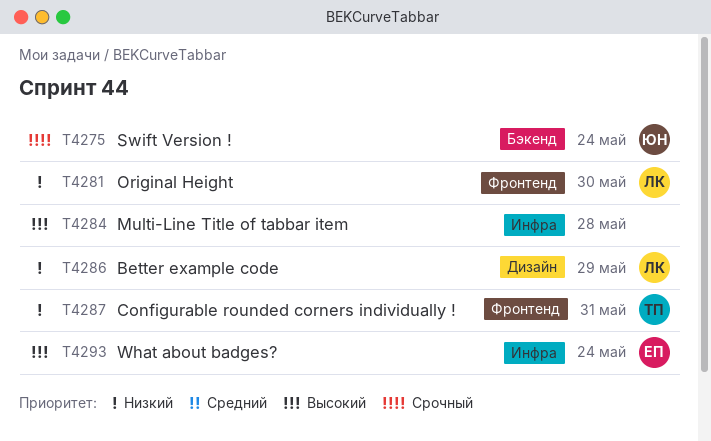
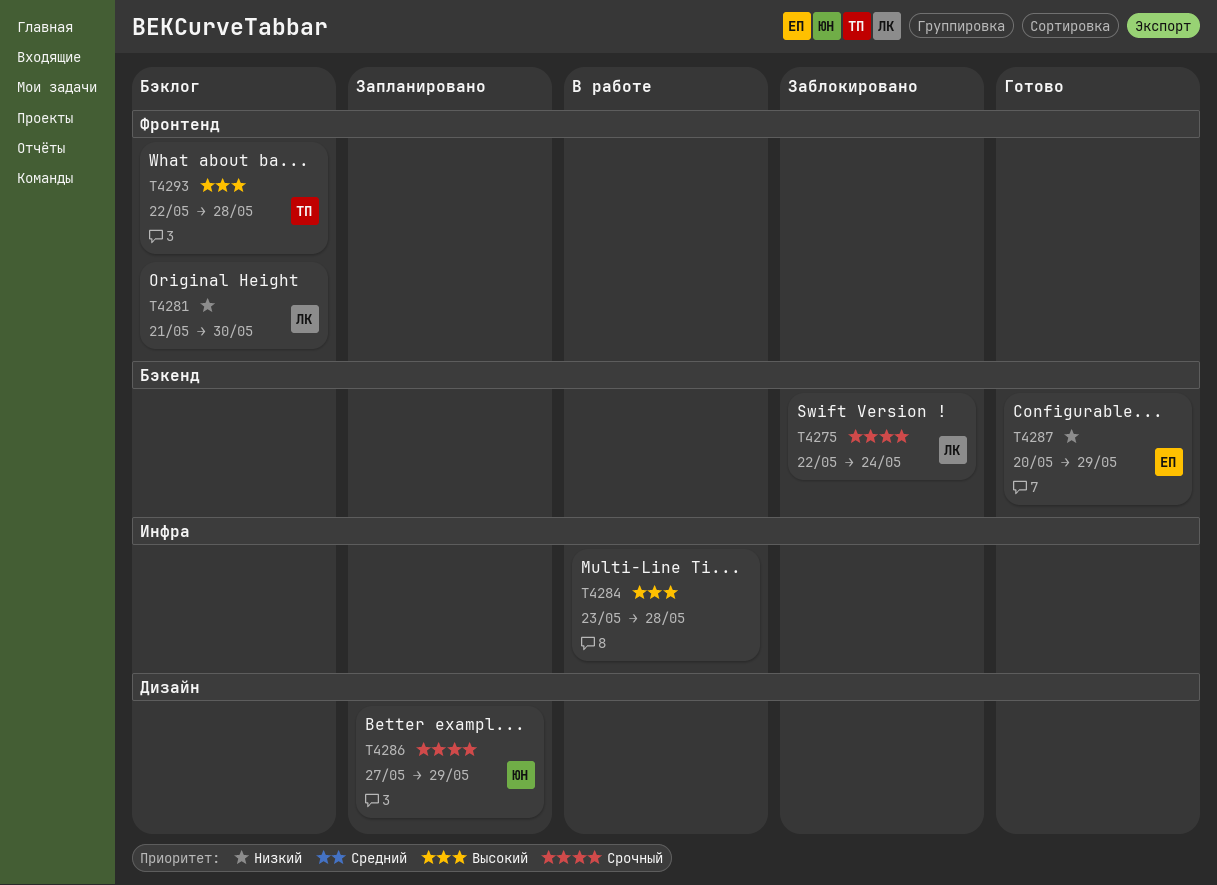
T4275, owner: ЮН -> ЛК
T4286, owner: ЛК -> ЮН
T4286, priority: Низкий -> Срочный
T4287, owner: ТП -> ЕП
T4287, label: Фронтенд -> Бэкенд
T4287, due: May 31 -> May 29
T4293, owner: ЕП -> ТП
T4293, label: Инфра -> Фронтенд
T4293, due: May 24 -> May 28

